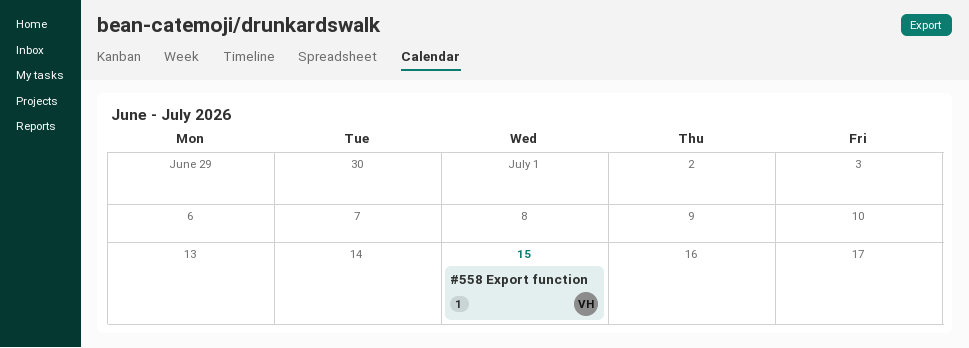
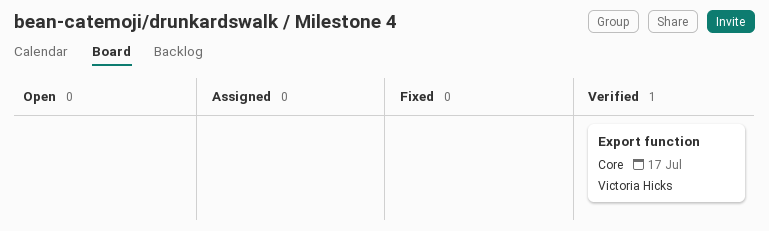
Export function, due: Jul 15 -> Jul 17

